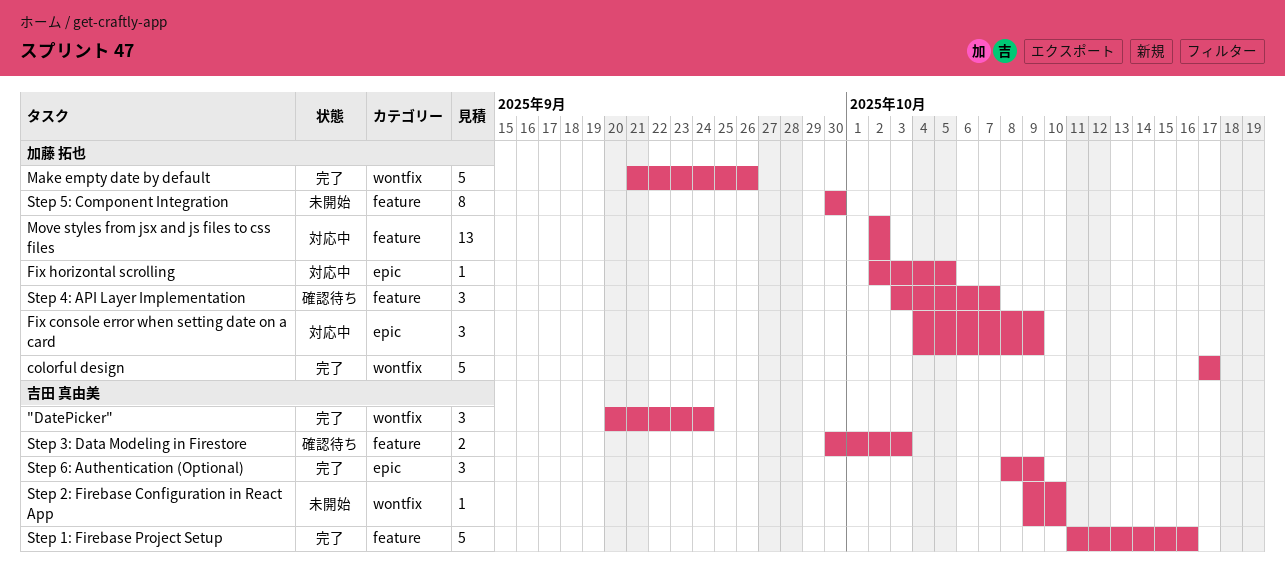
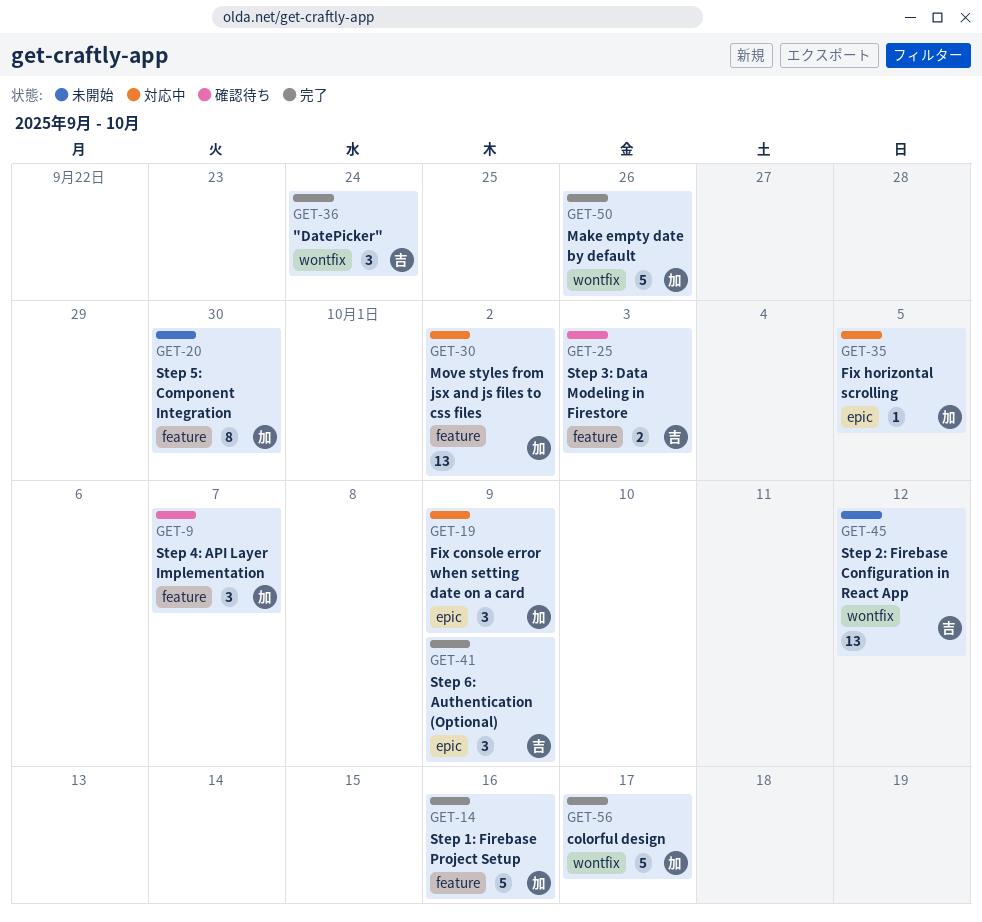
Step 1: Firebase Project Setup, owner: 吉田 真由美 -> 加藤 拓也
Step 2: Firebase Configuration in React App, estimate: 1 -> 13
Step 2: Firebase Configuration in React App, due: Oct 10 -> Oct 12

